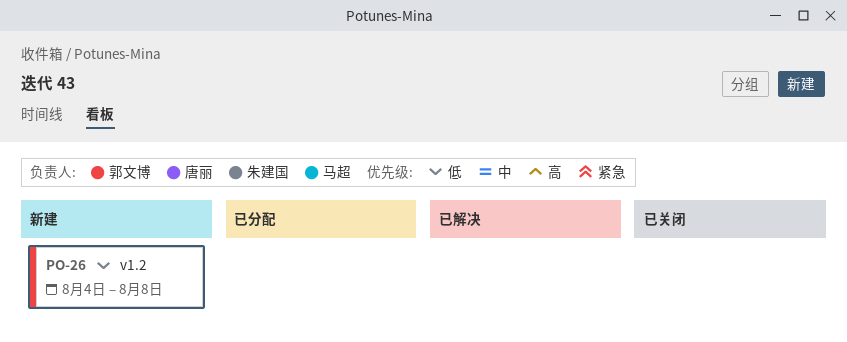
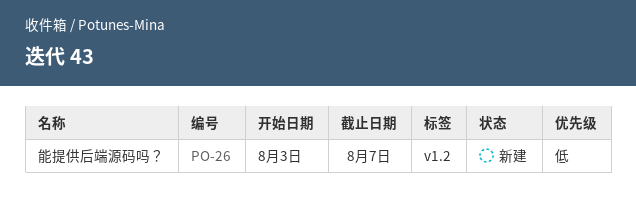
PO-26, start: Aug 4 -> Aug 3
PO-26, due: Aug 8 -> Aug 7

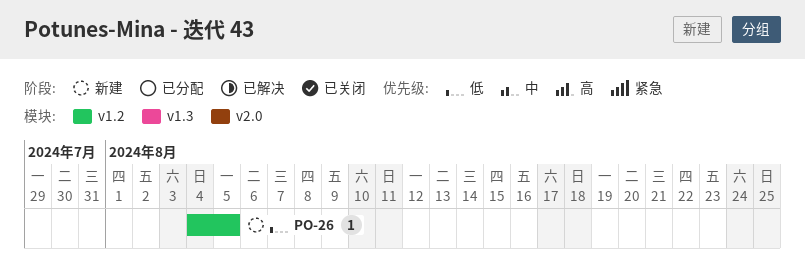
PO-26, start: Aug 3 -> Aug 4
PO-26, due: Aug 7 -> Aug 5

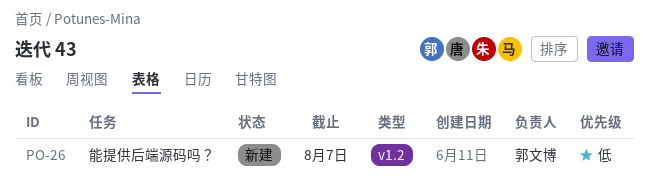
PO-26, due: Aug 5 -> Aug 7

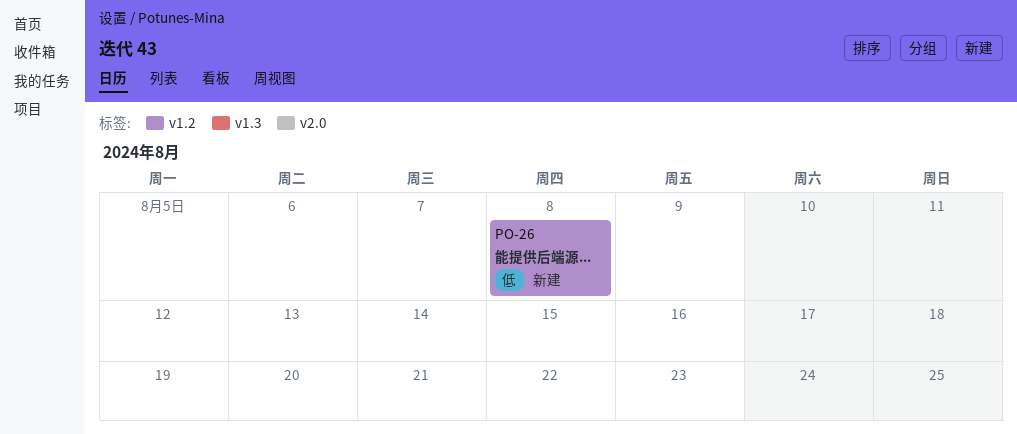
PO-26, due: Aug 7 -> Aug 8

